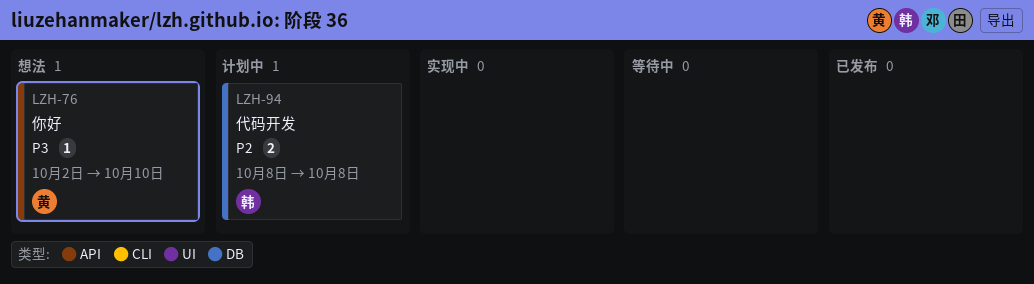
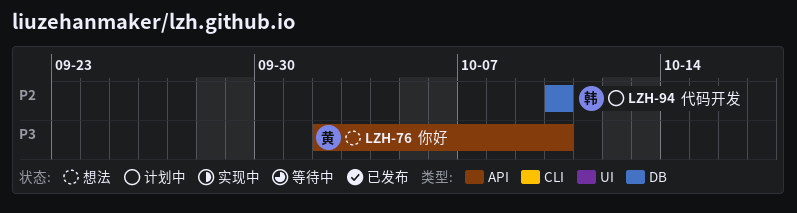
LZH-94, start: Oct 8 -> Oct 10
LZH-94, due: Oct 8 -> Oct 10

